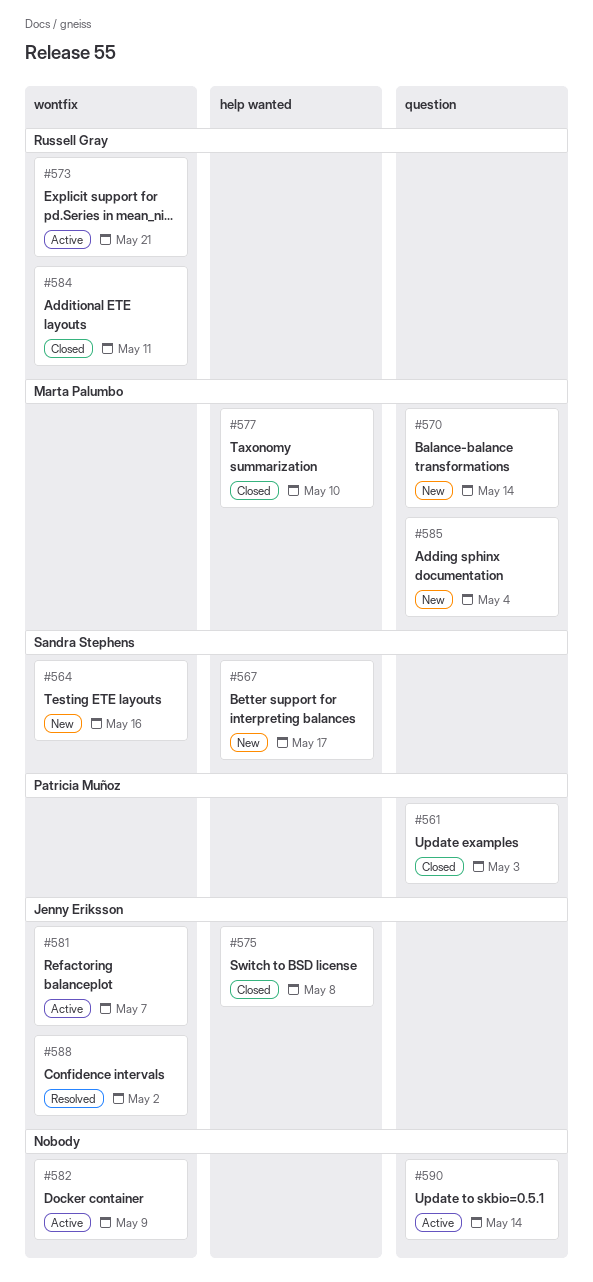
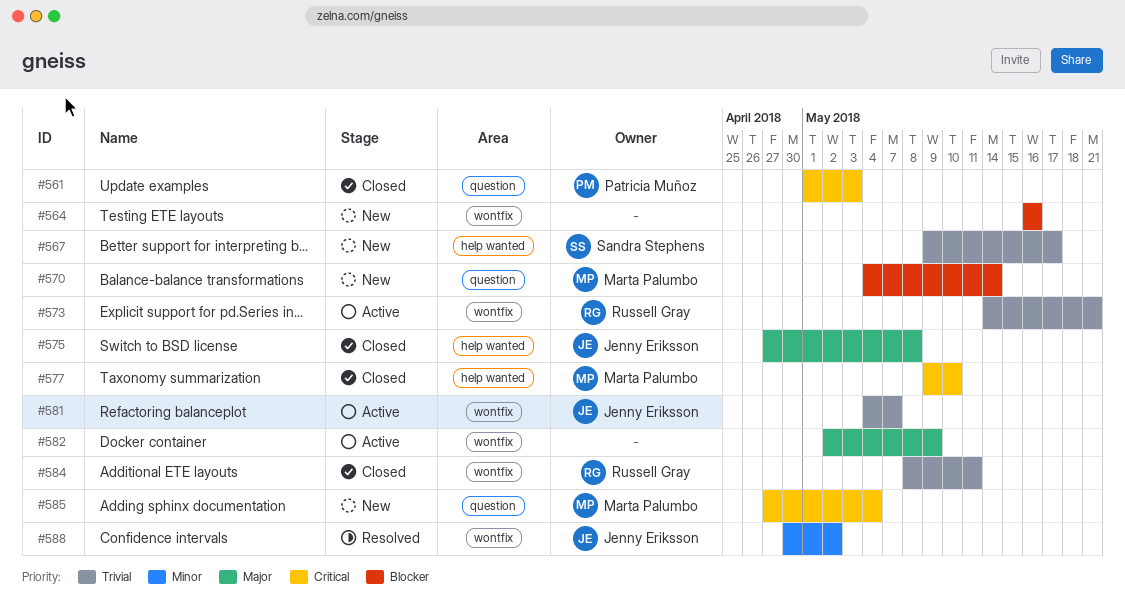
#564, owner: Sandra Stephens -> none
#590: present -> none

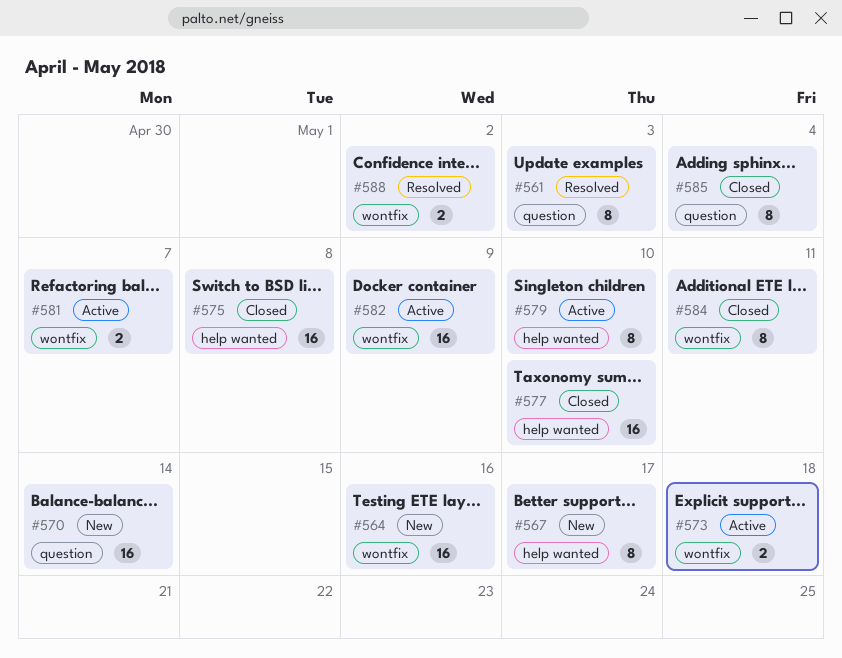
#561, status: Closed -> Resolved
#573, due: May 21 -> May 18
#579: none -> present
#585, status: New -> Closed

